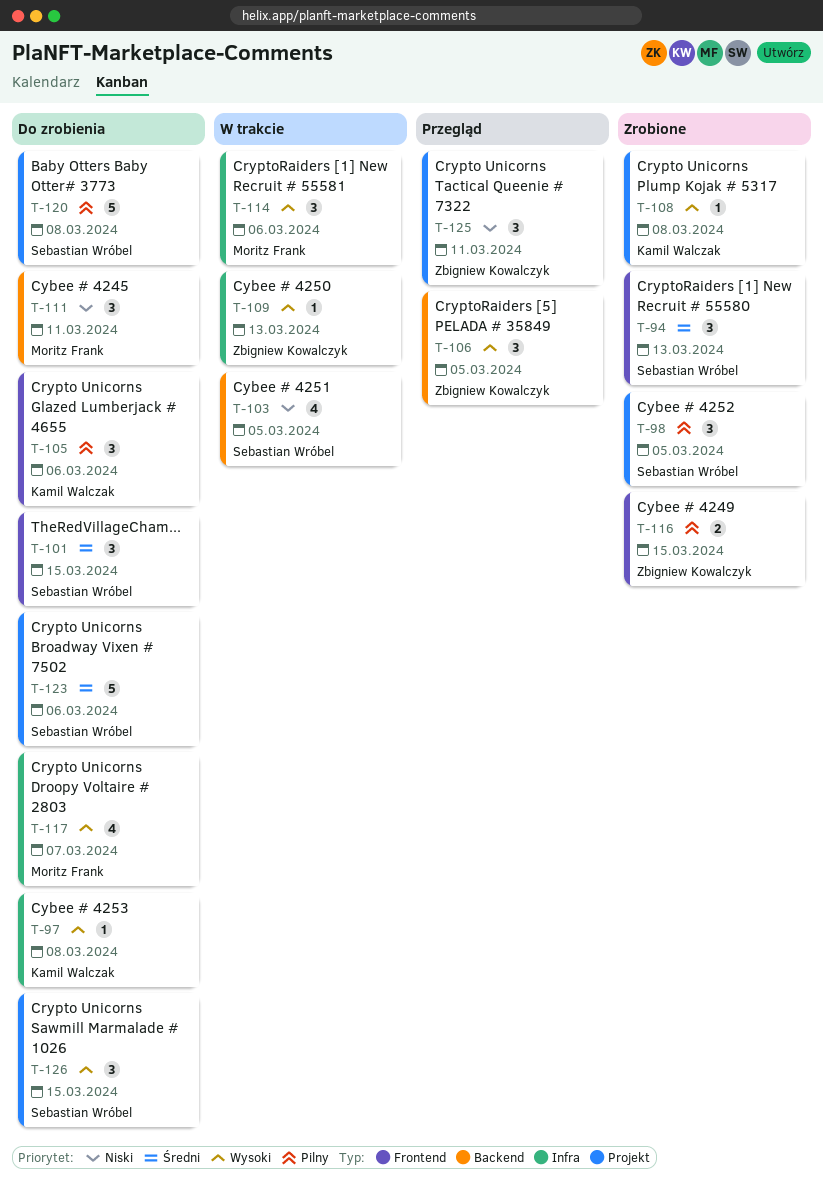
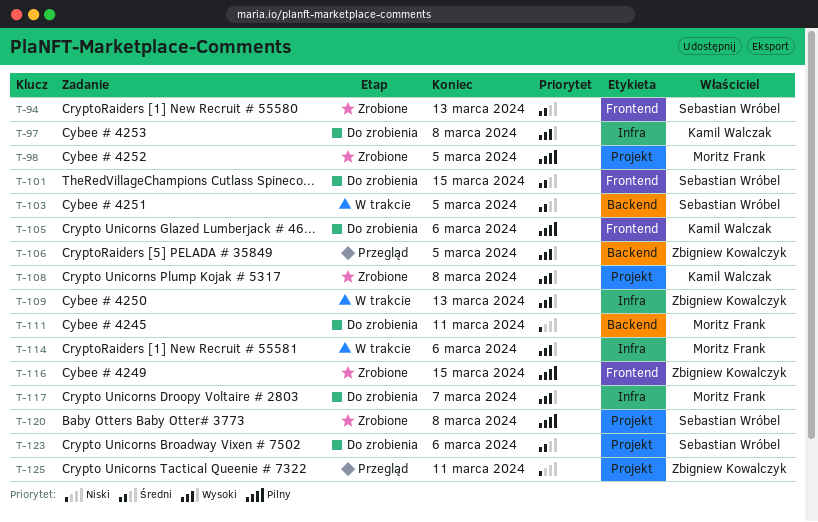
T-98, owner: Sebastian Wróbel -> Moritz Frank
T-103, priority: Niski -> Średni
T-120, status: Do zrobienia -> Zrobione
T-126: present -> none

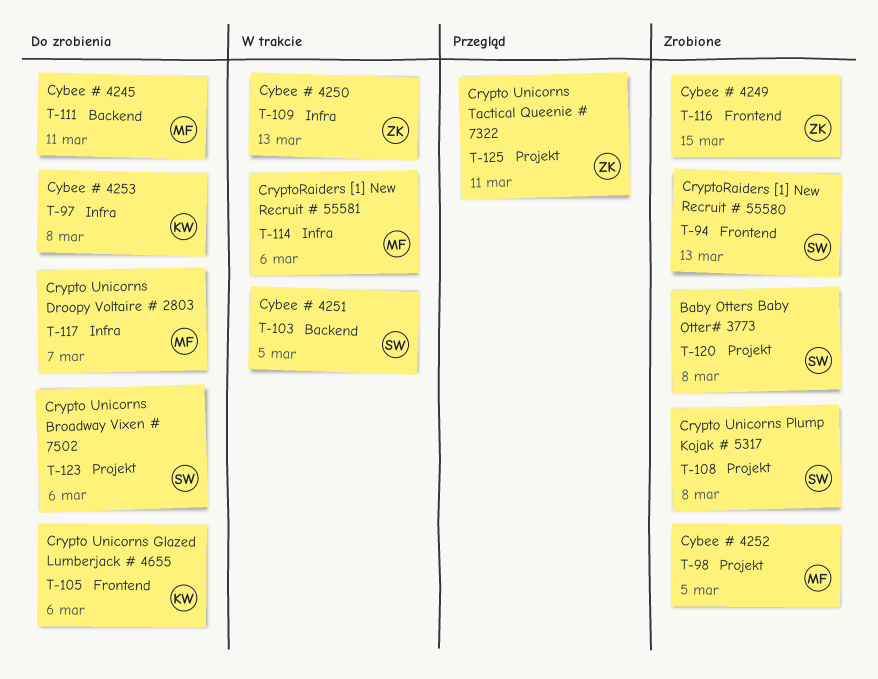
T-101: present -> none
T-106: present -> none
T-108, owner: Kamil Walczak -> Sebastian Wróbel

